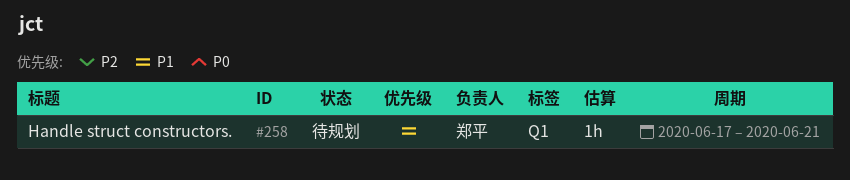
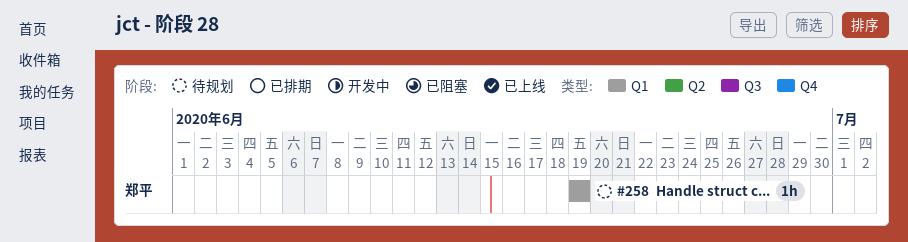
#258, start: Jun 17 -> Jun 19
#258, due: Jun 21 -> Jun 19

